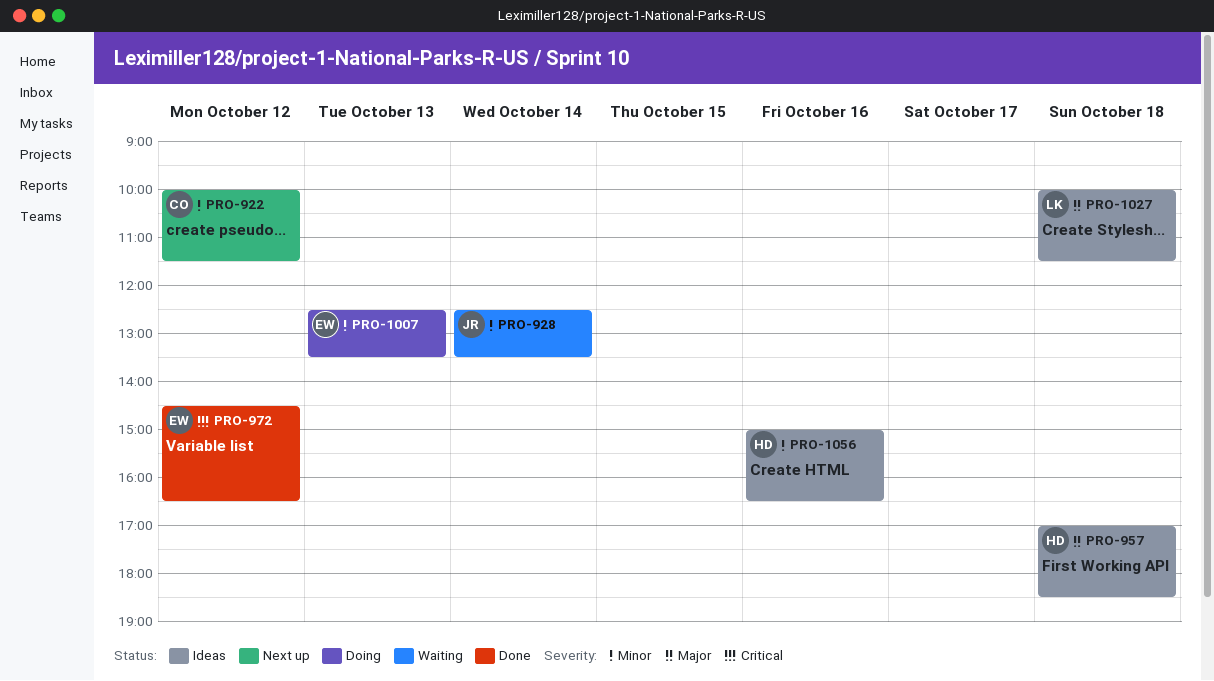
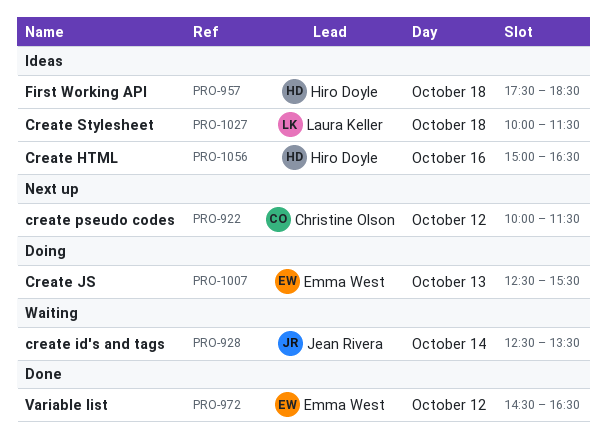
PRO-957, begins: 17:00 -> 17:30
PRO-1007, ends: 13:30 -> 15:30

